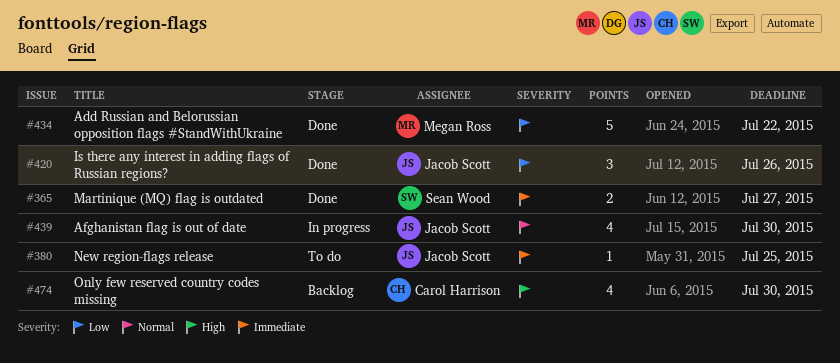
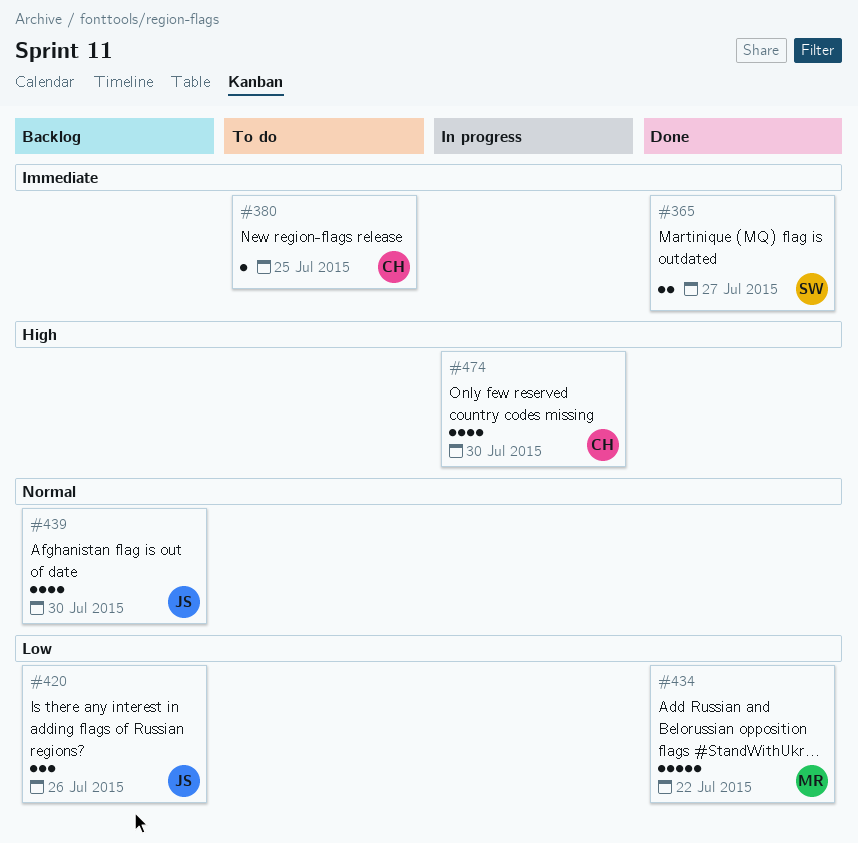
#380, owner: Jacob Scott -> Carol Harrison
#420, status: Done -> Backlog
#439, status: In progress -> Backlog
#474, status: Backlog -> In progress

